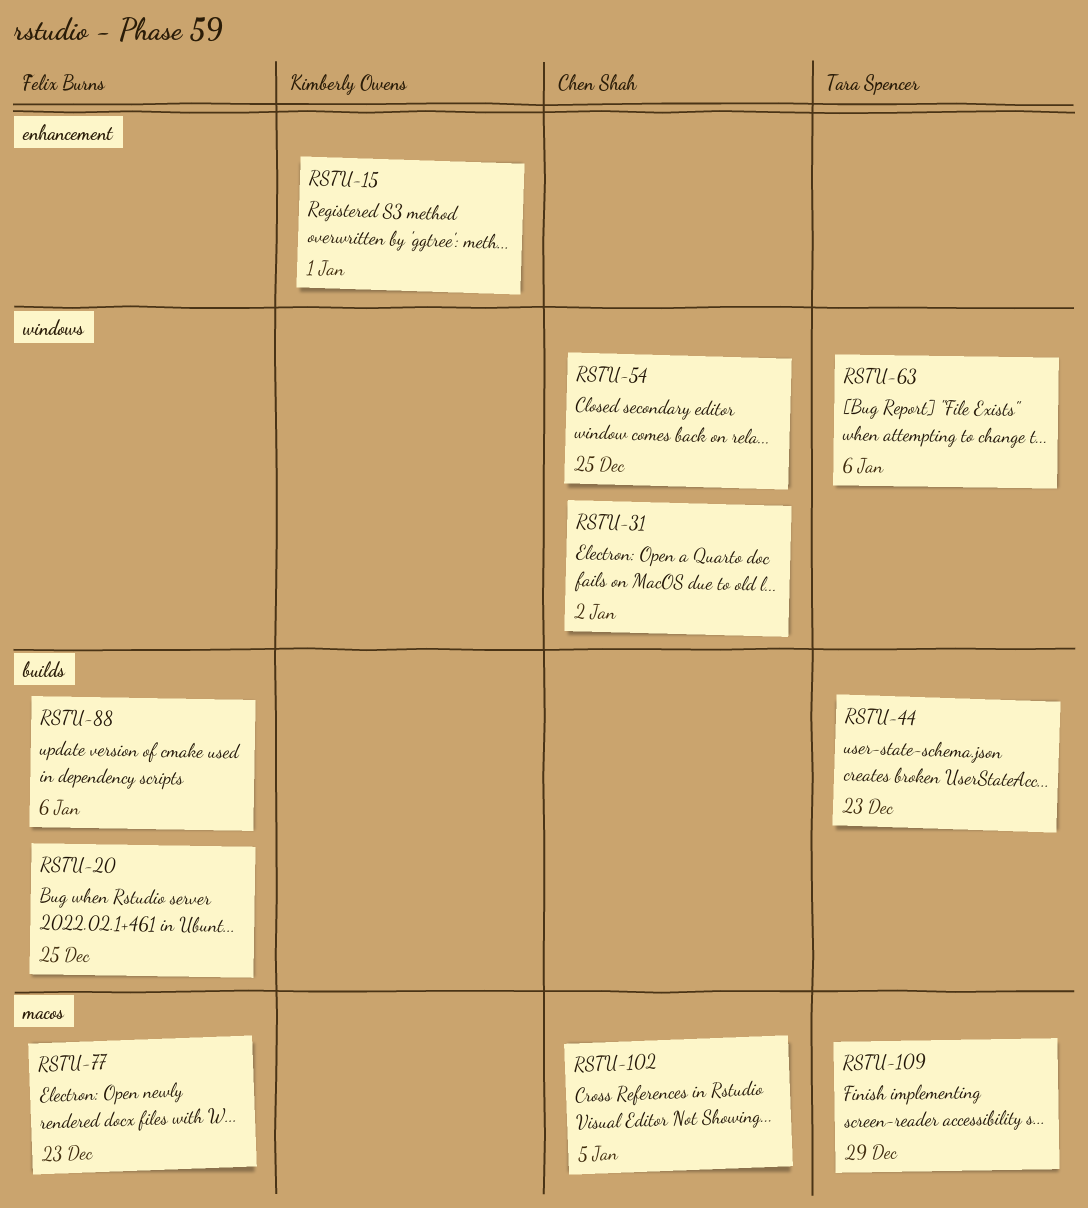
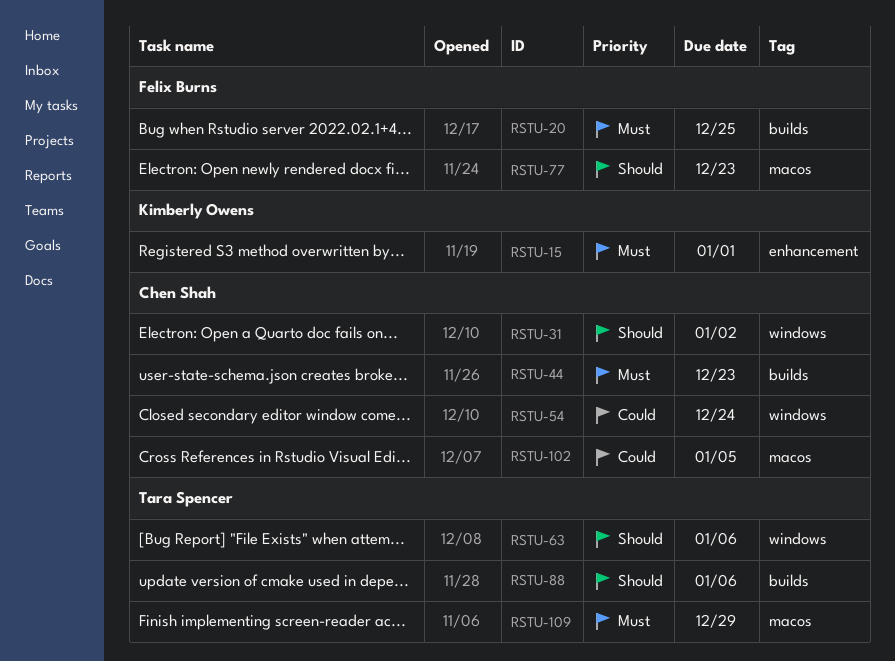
RSTU-44, owner: Tara Spencer -> Chen Shah
RSTU-54, due: Dec 25 -> Dec 24
RSTU-88, owner: Felix Burns -> Tara Spencer

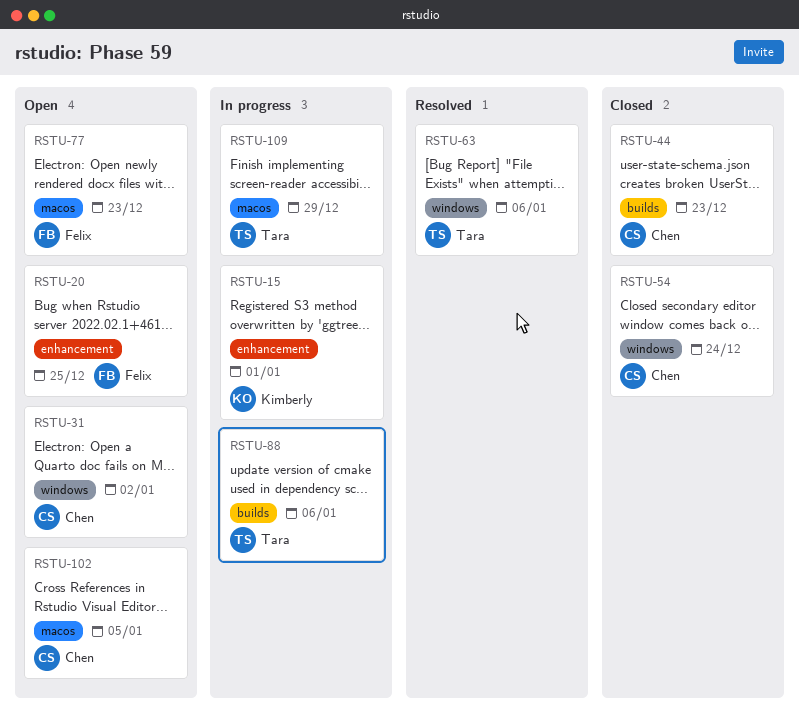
RSTU-20, label: builds -> enhancement

